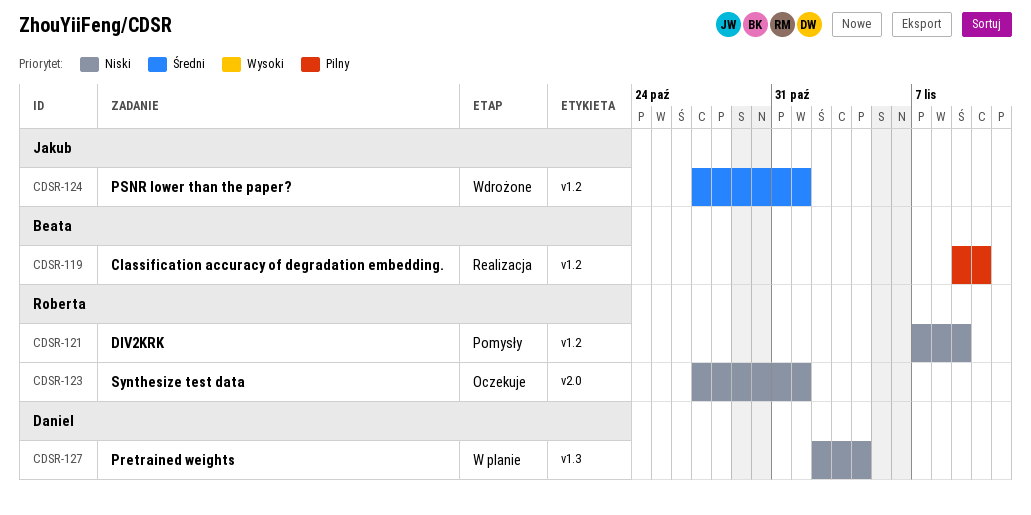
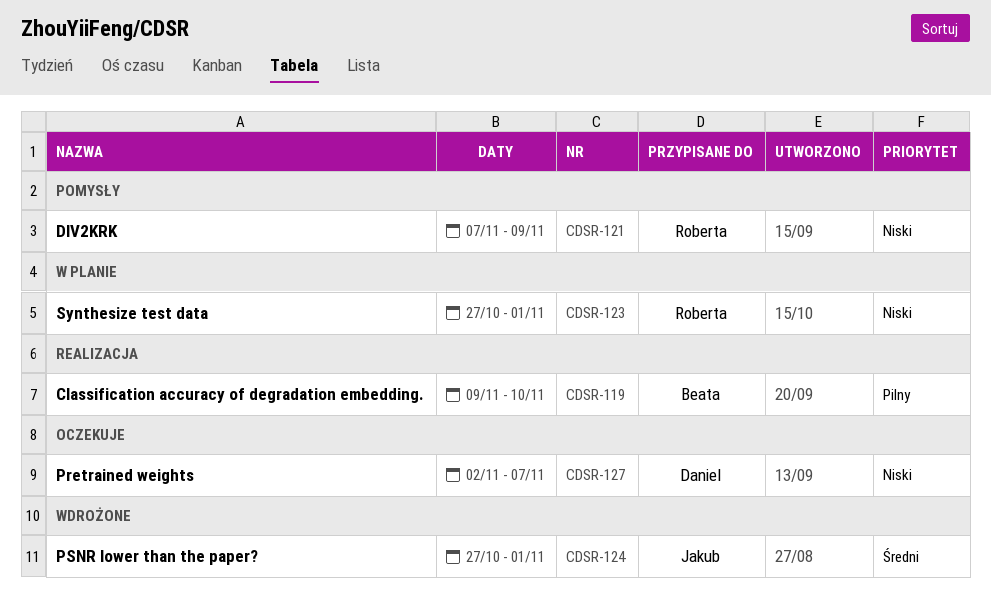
CDSR-123, status: Oczekuje -> W planie
CDSR-127, status: W planie -> Oczekuje
CDSR-127, due: Nov 4 -> Nov 7

